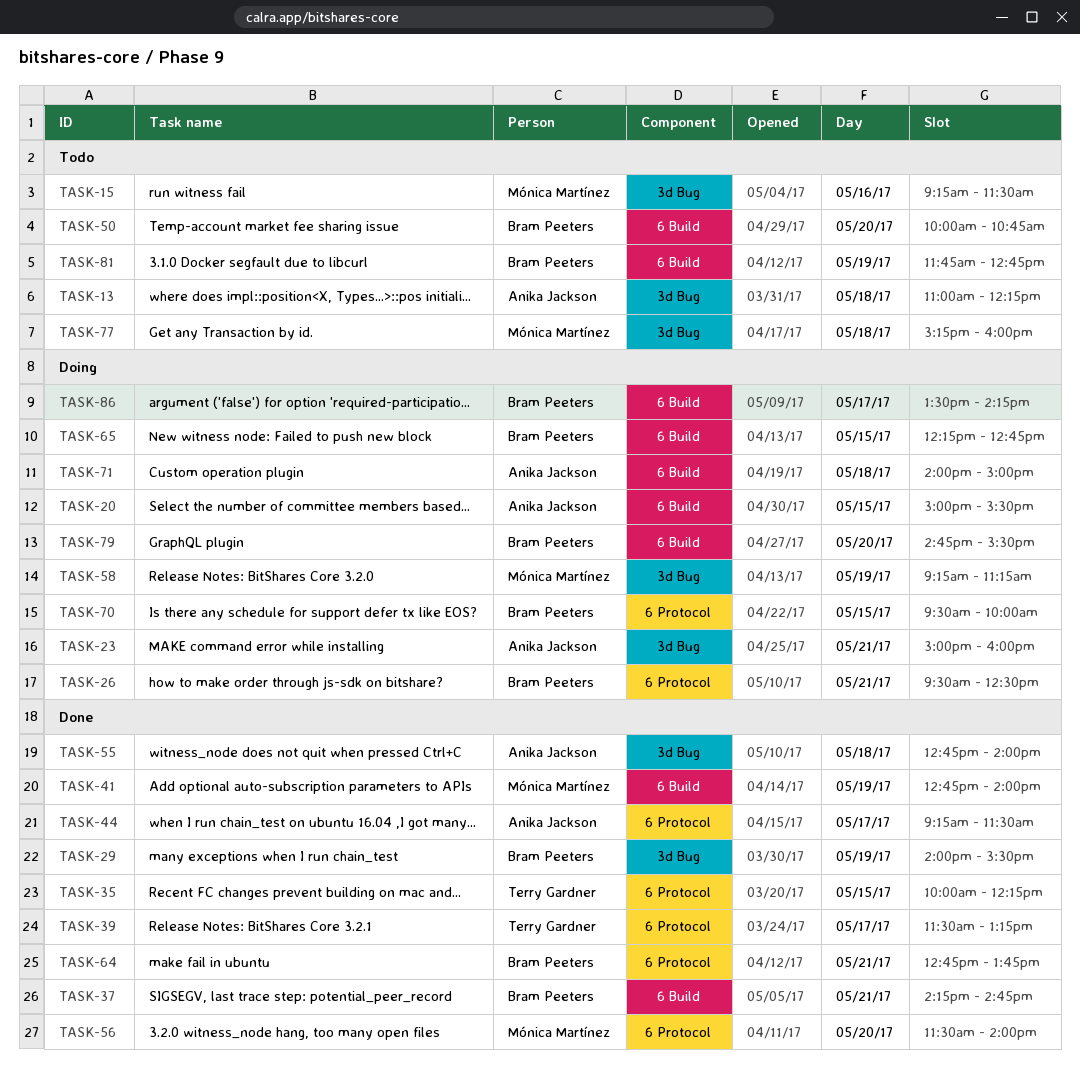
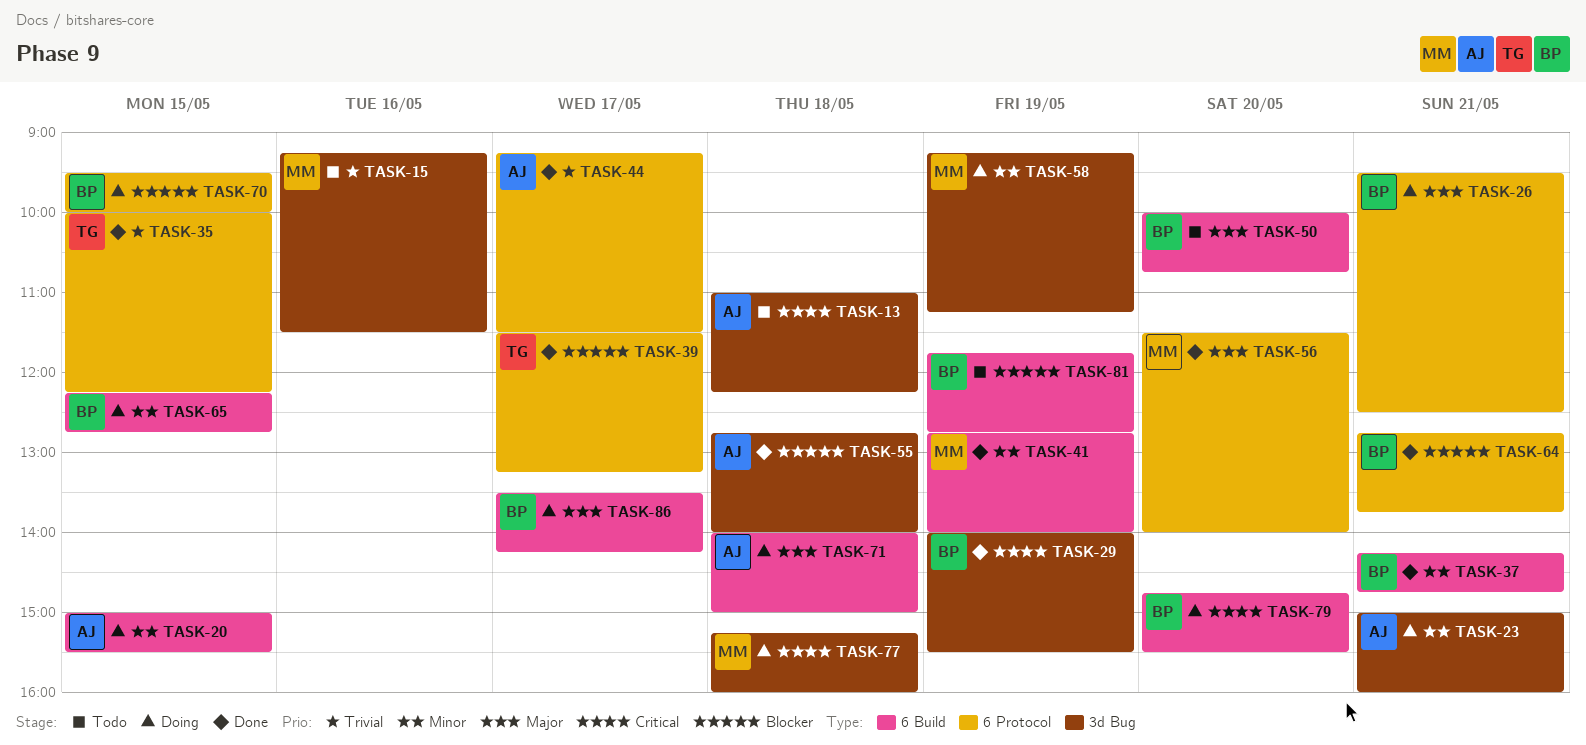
TASK-77, status: Todo -> Doing

